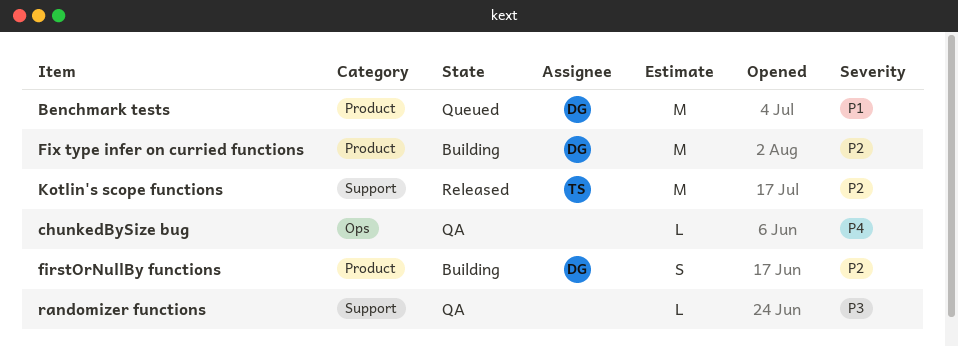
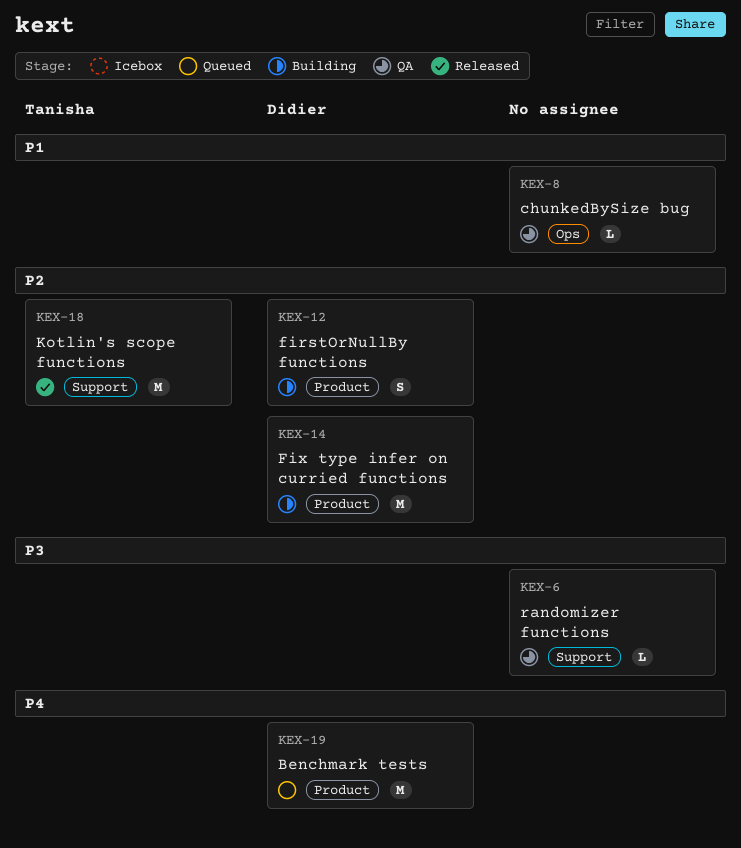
Benchmark tests, priority: P1 -> P4
chunkedBySize bug, priority: P4 -> P1

